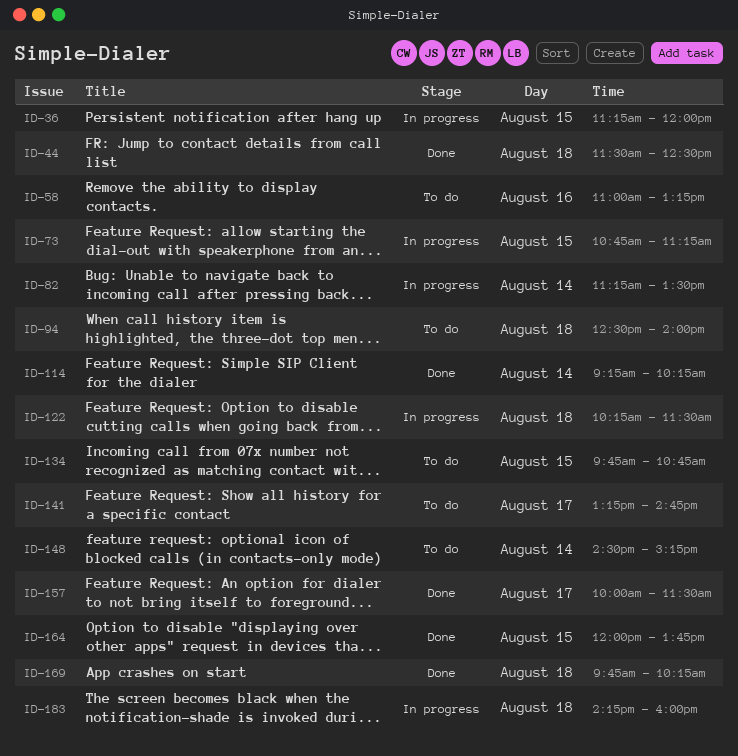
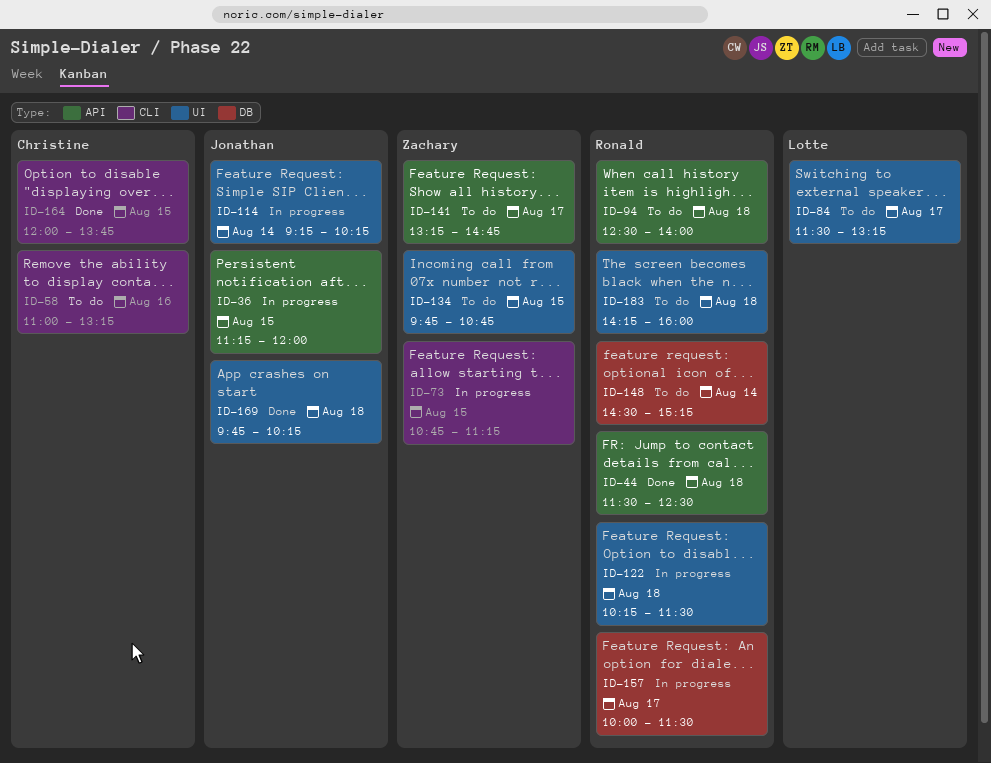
ID-82: present -> none
ID-84: none -> present
ID-114, status: Done -> In progress
ID-157, status: Done -> In progress
ID-183, status: In progress -> To do

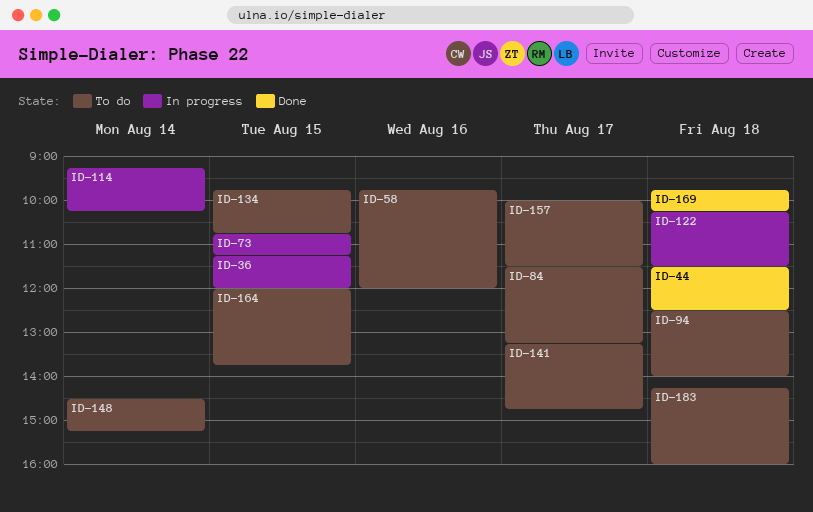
ID-58, begins: 11:00 -> 09:45
ID-58, ends: 13:15 -> 12:00
ID-157, status: In progress -> To do
ID-164, status: Done -> To do

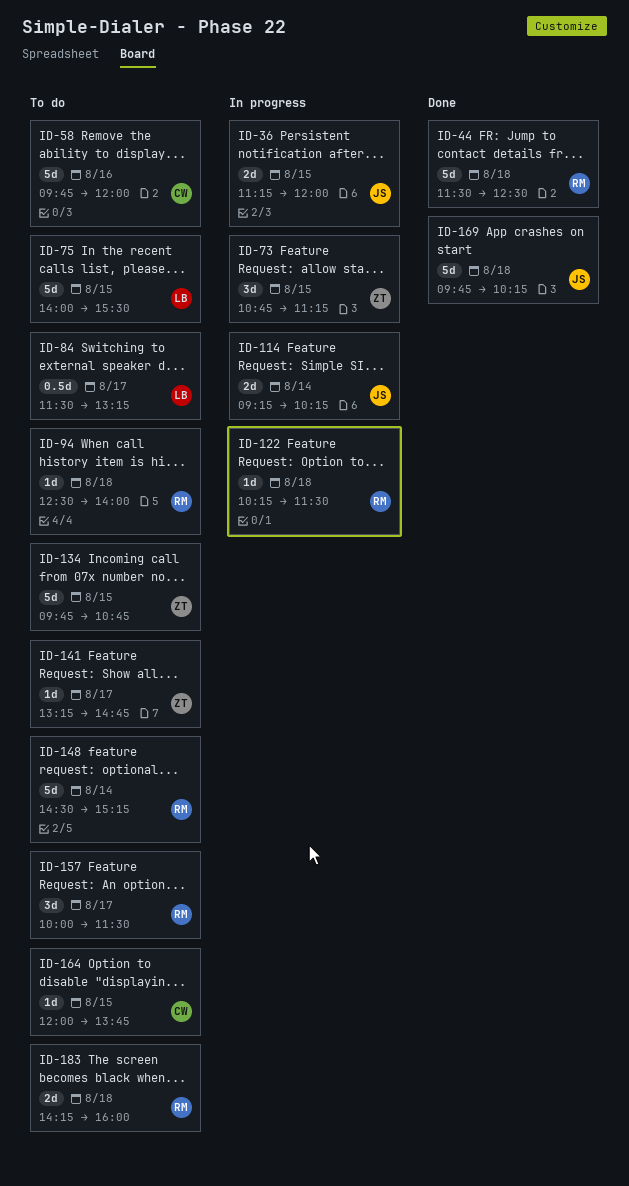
ID-75: none -> present

